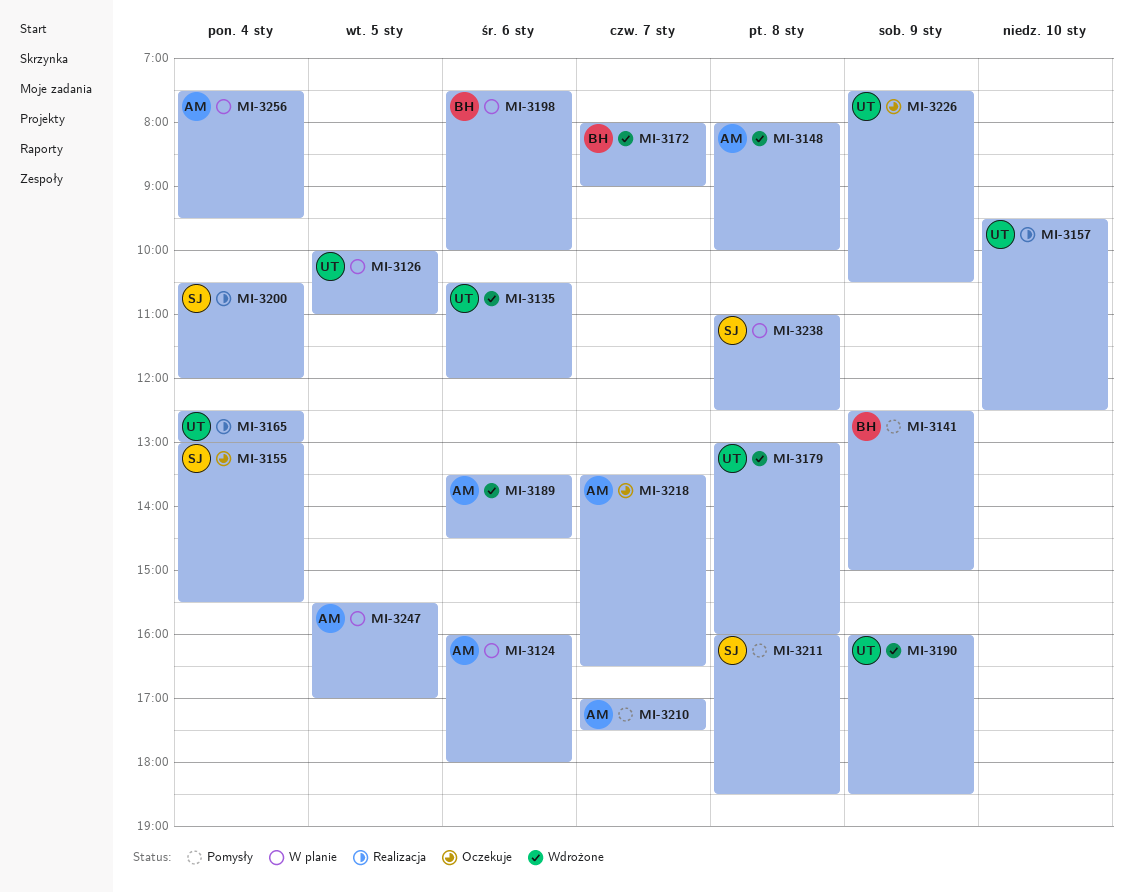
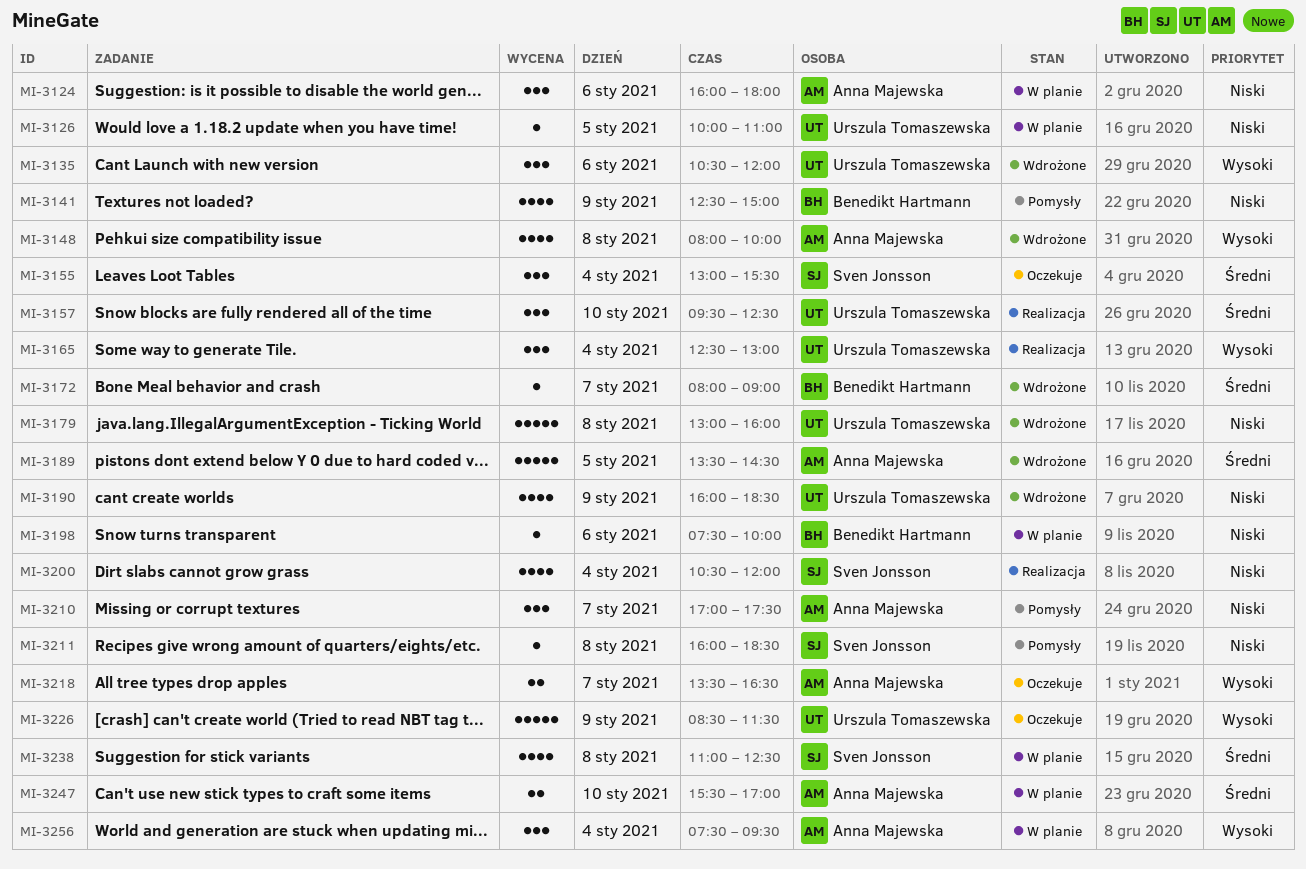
MI-3189, day: Jan 6 -> Jan 5
MI-3226, begins: 07:30 -> 08:30
MI-3226, ends: 10:30 -> 11:30
MI-3247, day: Jan 5 -> Jan 10

